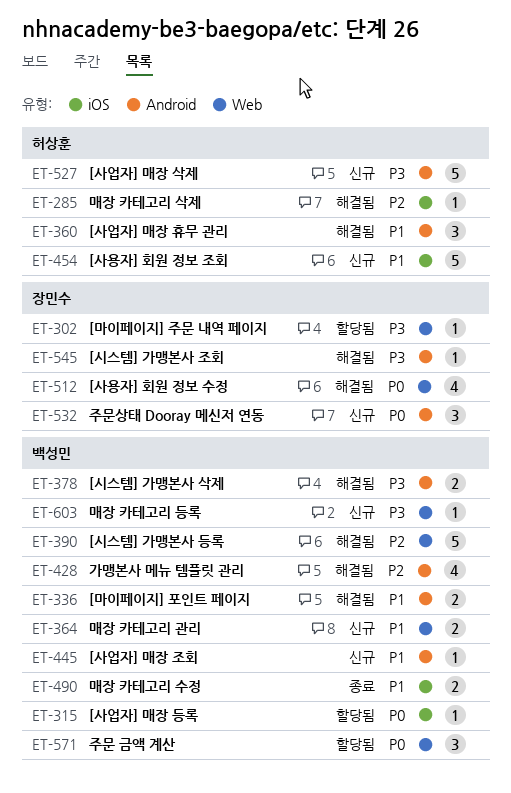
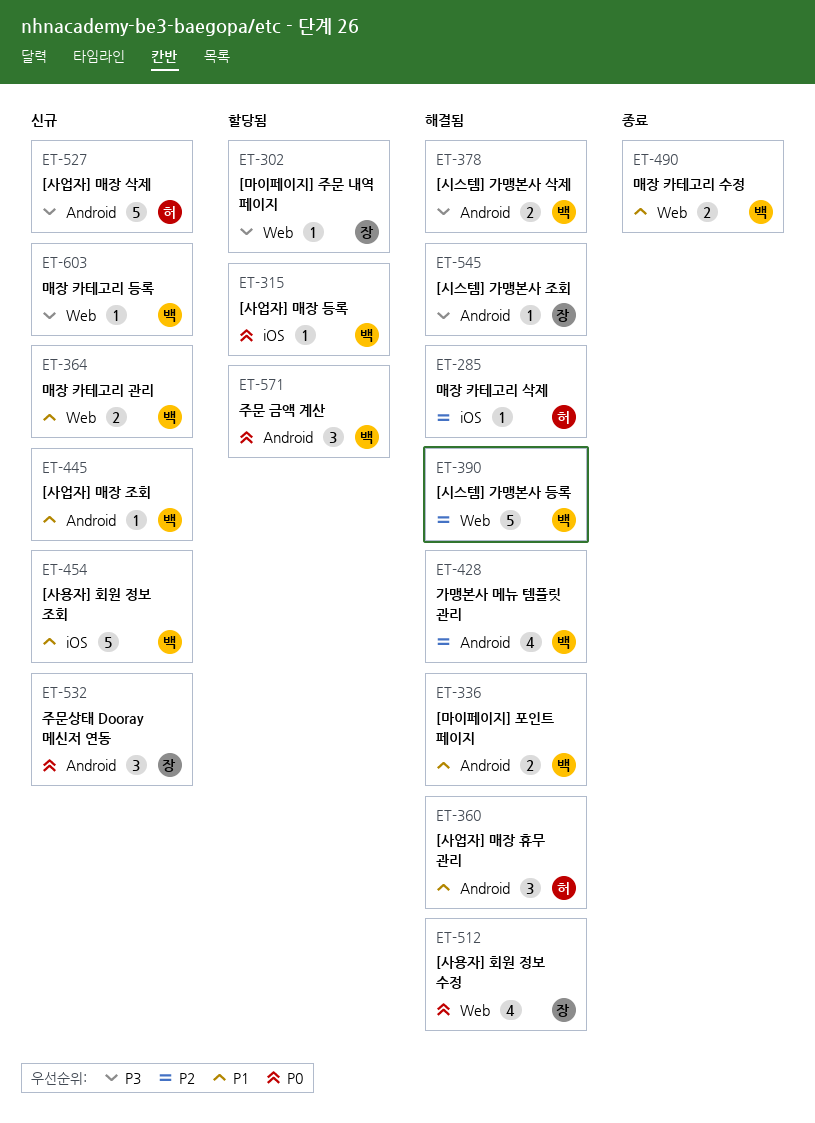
ET-454, owner: 허상훈 -> 백성민
ET-490, label: iOS -> Web
ET-571, label: Web -> Android

